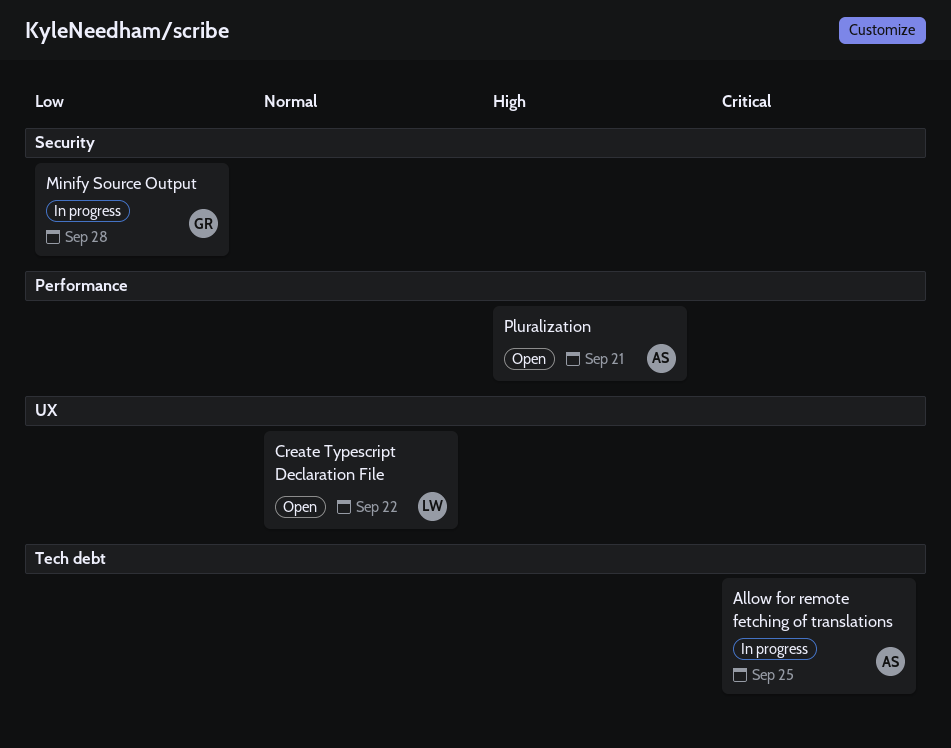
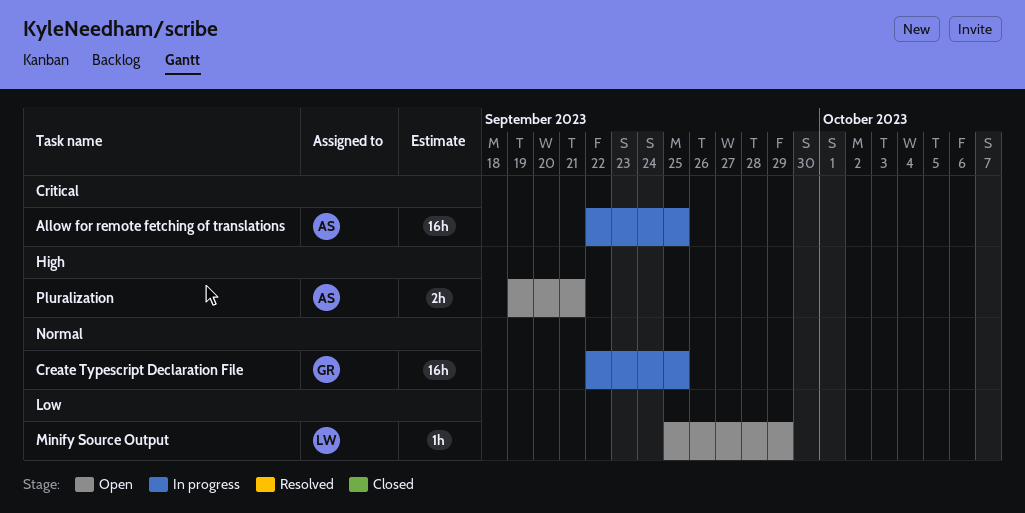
Create Typescript Declaration File, status: Open -> In progress
Create Typescript Declaration File, owner: LW -> GR
Create Typescript Declaration File, due: Sep 22 -> Sep 25
Minify Source Output, status: In progress -> Open
Minify Source Output, owner: GR -> LW
Minify Source Output, due: Sep 28 -> Sep 29

